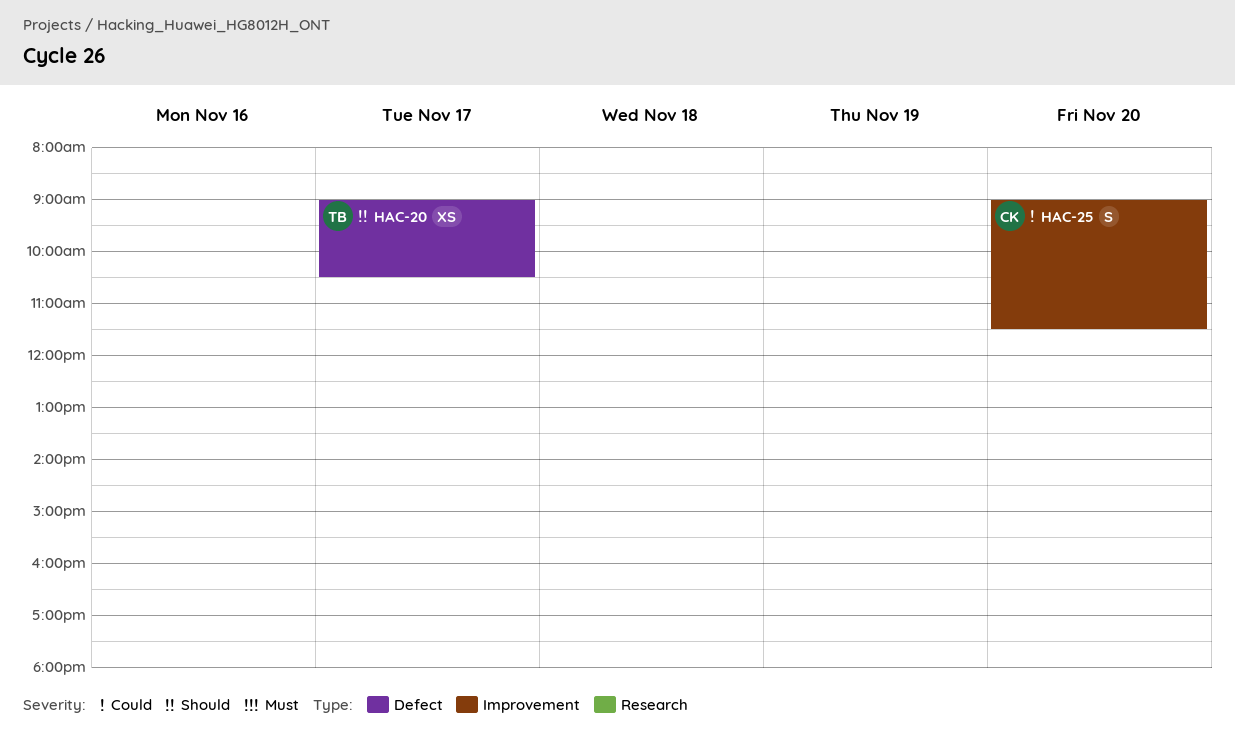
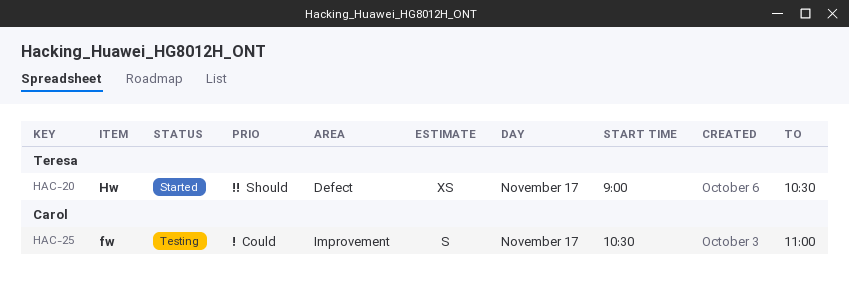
HAC-25, day: Nov 20 -> Nov 17
HAC-25, begins: 09:00 -> 10:30
HAC-25, ends: 11:30 -> 11:00

